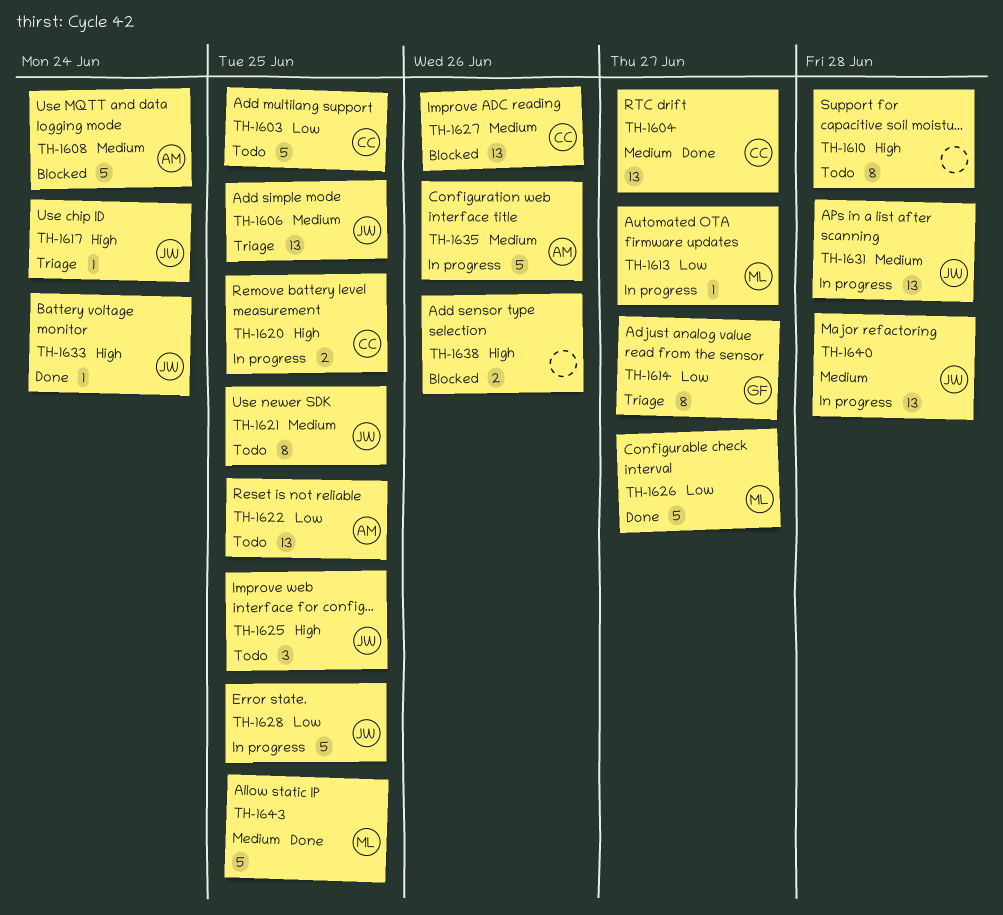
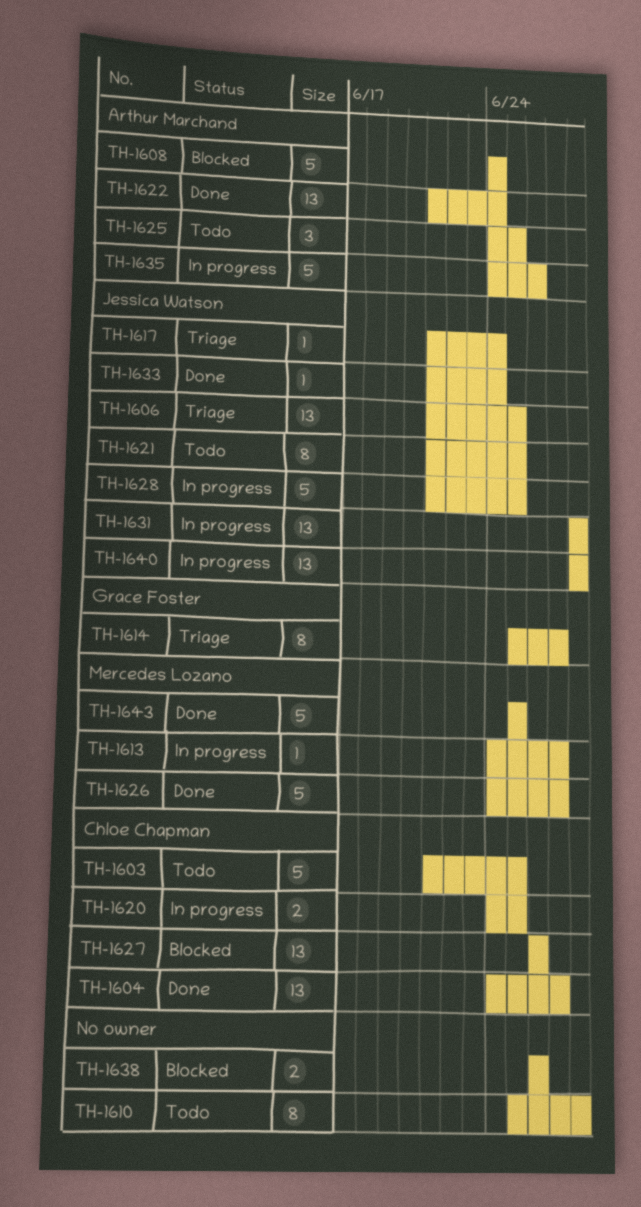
TH-1622, status: Todo -> Done
TH-1622, due: Jun 25 -> Jun 24
TH-1625, owner: Jessica Watson -> Arthur Marchand

